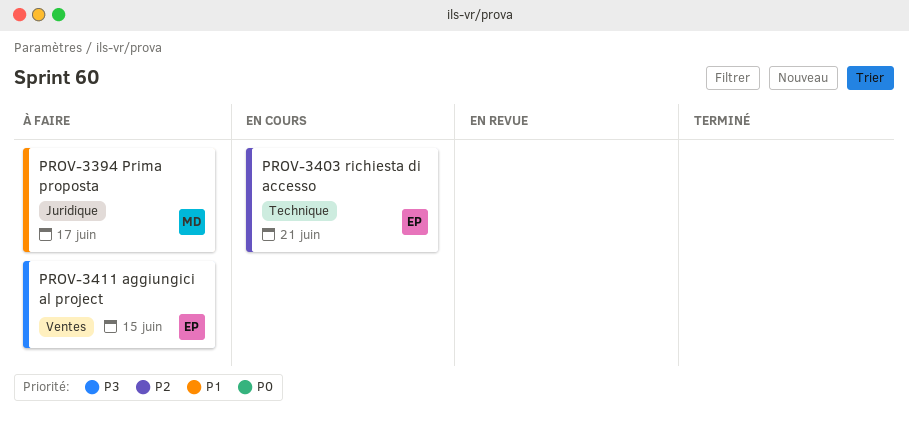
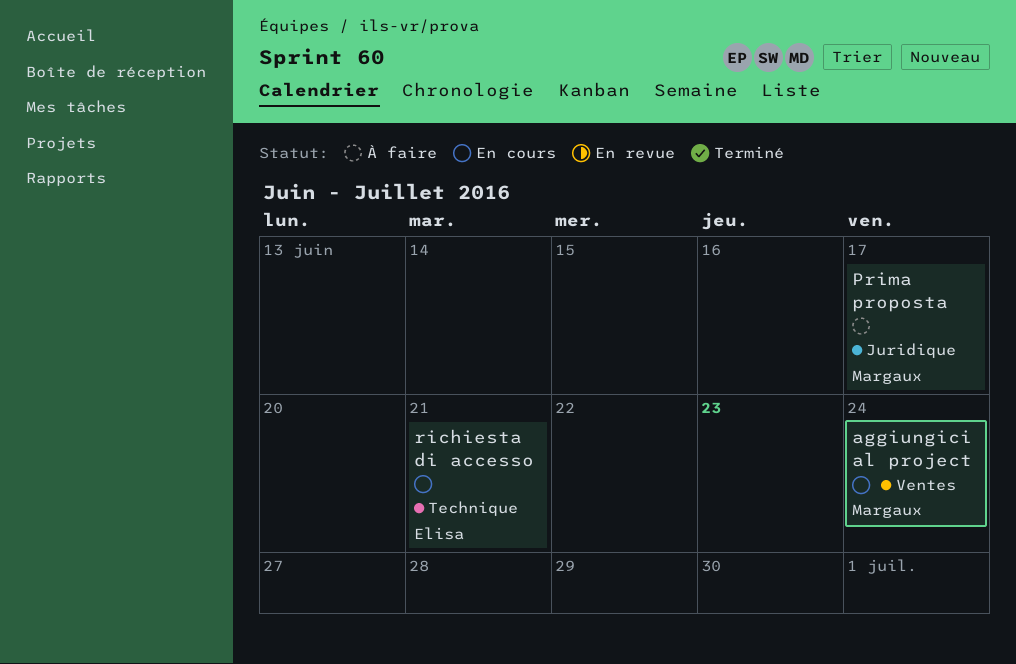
aggiungici al project, status: À faire -> En cours
aggiungici al project, owner: Elisa -> Margaux
aggiungici al project, due: Jun 15 -> Jun 24

